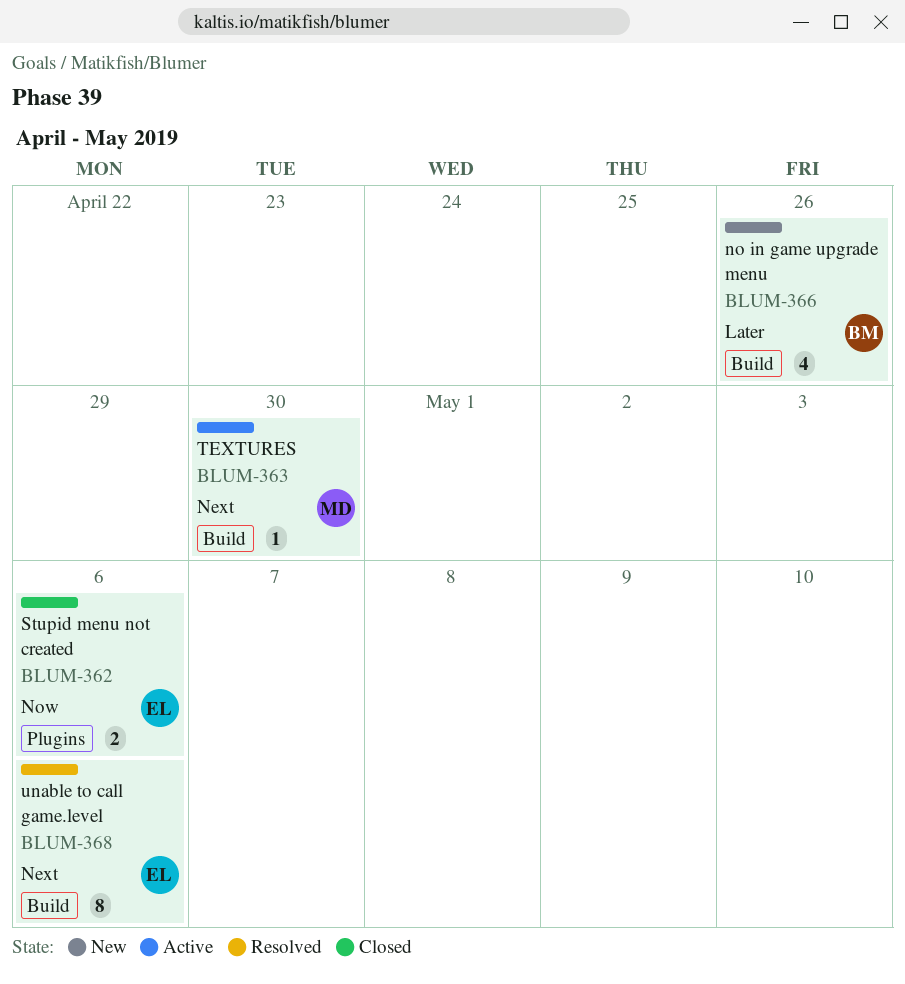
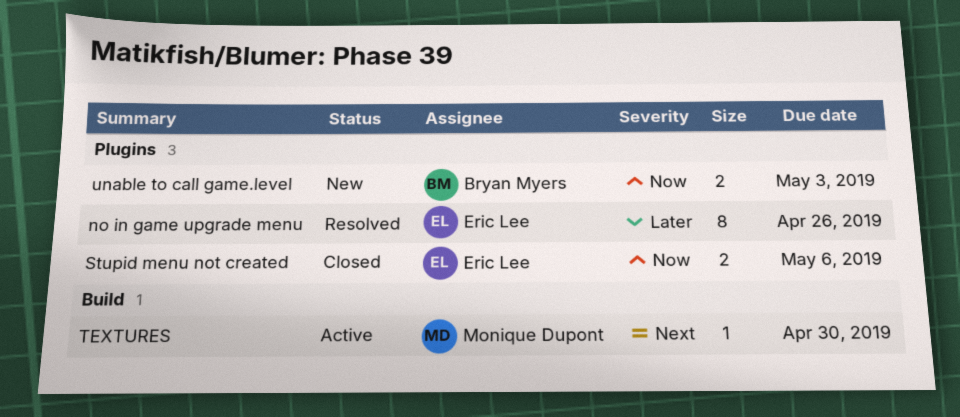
no in game upgrade menu, status: New -> Resolved
no in game upgrade menu, owner: Bryan Myers -> Eric Lee
no in game upgrade menu, label: Build -> Plugins
no in game upgrade menu, estimate: 4 -> 8
unable to call game.level, status: Resolved -> New
unable to call game.level, owner: Eric Lee -> Bryan Myers
unable to call game.level, priority: Next -> Now
unable to call game.level, label: Build -> Plugins
unable to call game.level, estimate: 8 -> 2
unable to call game.level, due: May 6 -> May 3

